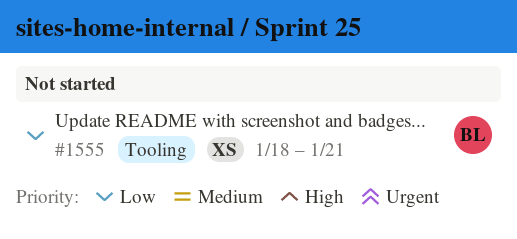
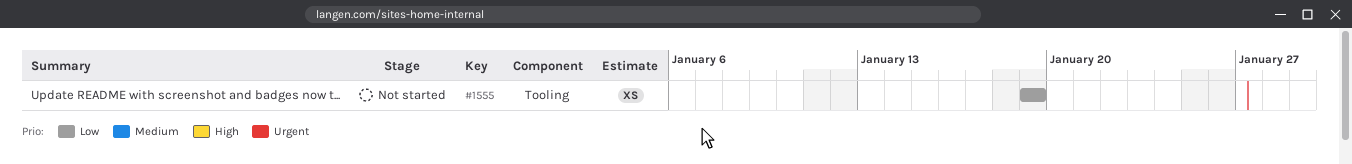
#1555, start: Jan 18 -> Jan 19
#1555, due: Jan 21 -> Jan 19

